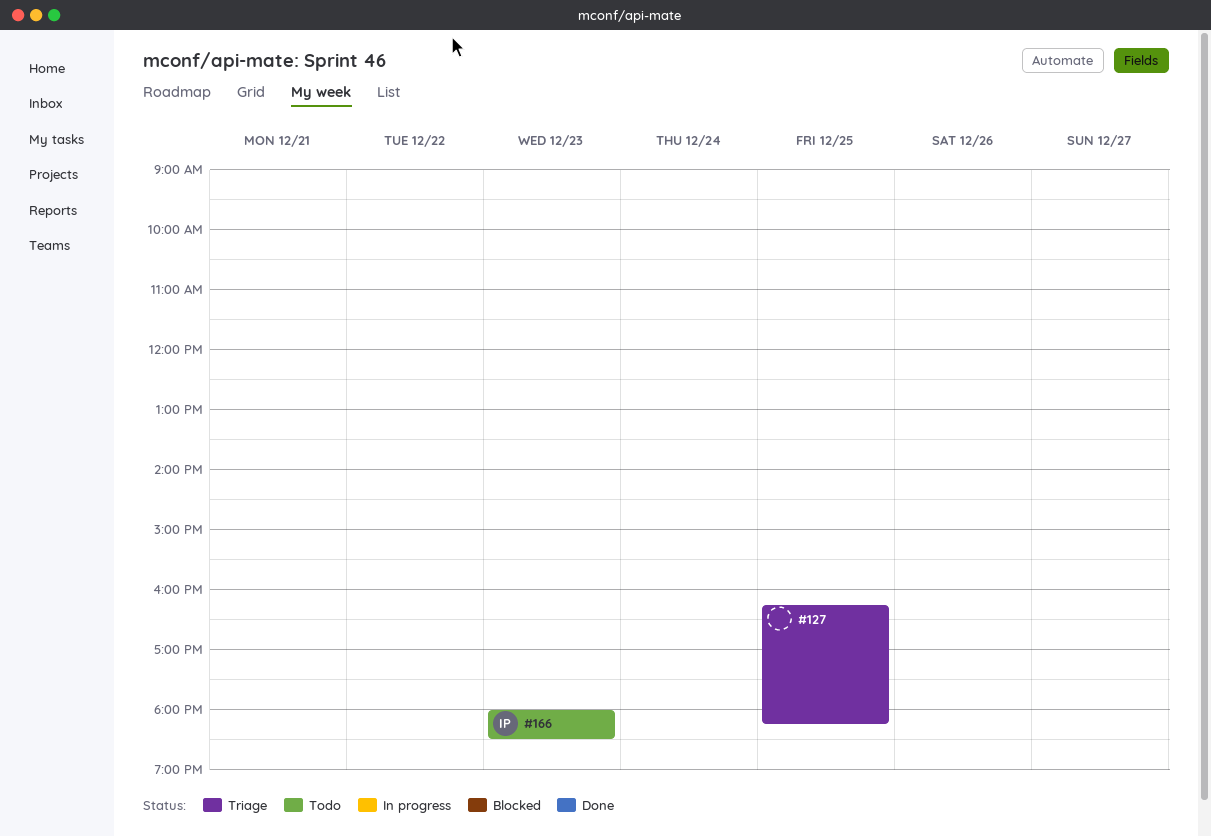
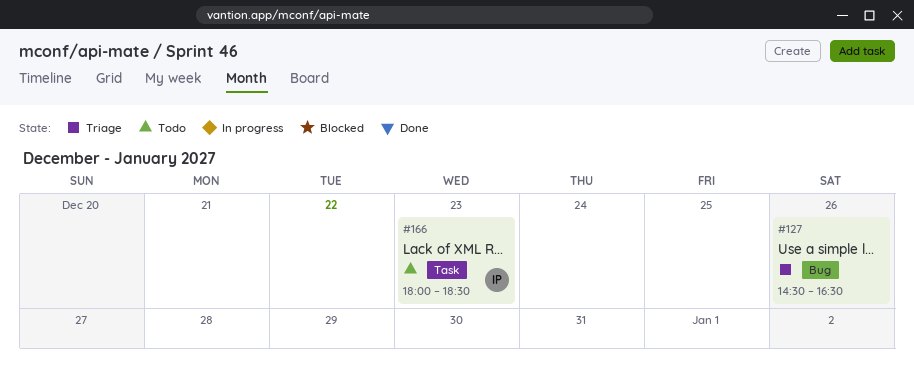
#127, day: Dec 25 -> Dec 26
#127, begins: 16:15 -> 14:30
#127, ends: 18:15 -> 16:30

